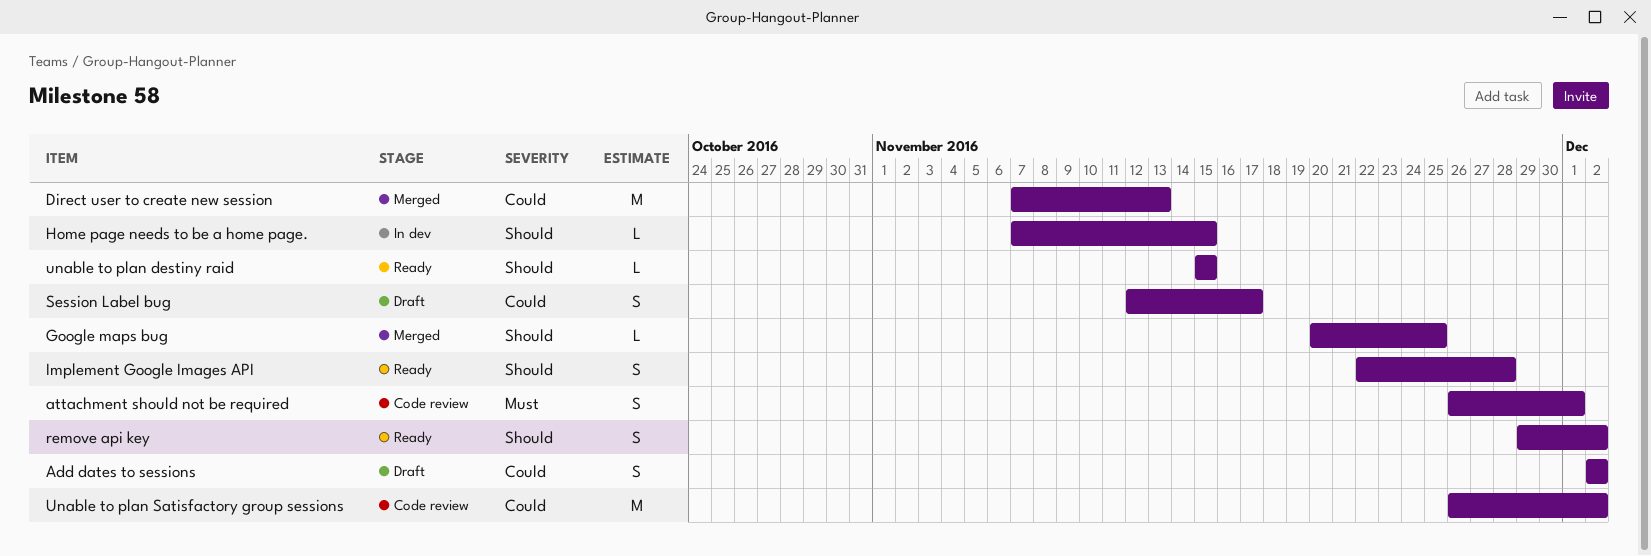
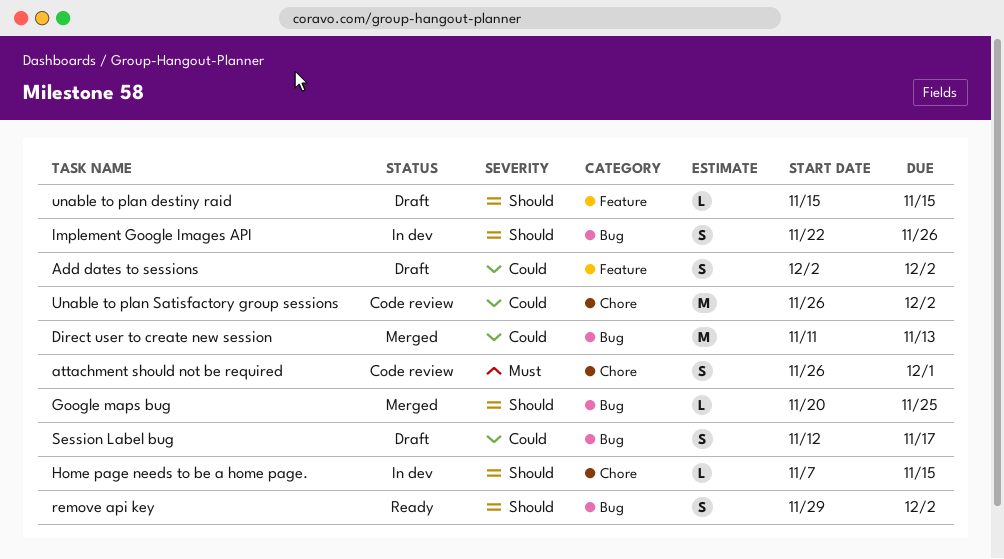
Direct user to create new session, start: Nov 7 -> Nov 11
Implement Google Images API, status: Ready -> In dev
Implement Google Images API, due: Nov 28 -> Nov 26
unable to plan destiny raid, status: Ready -> Draft

